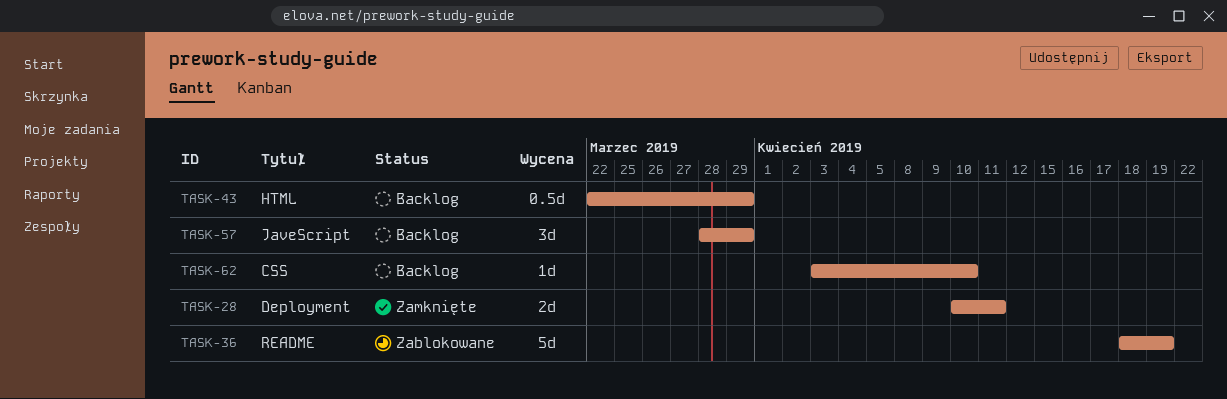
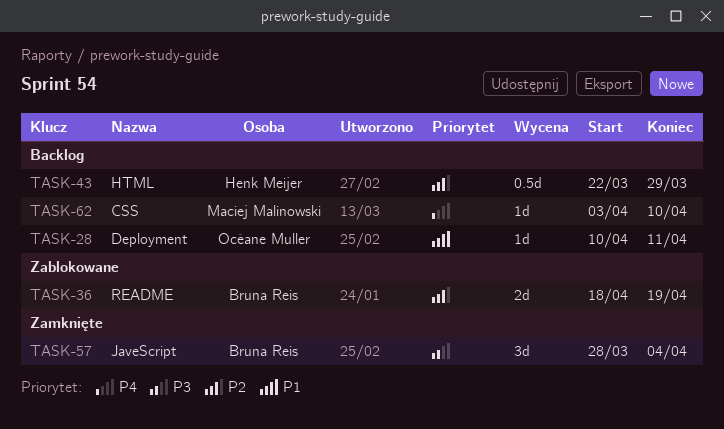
TASK-28, status: Zamknięte -> Backlog
TASK-28, estimate: 2d -> 1d
TASK-36, estimate: 5d -> 2d
TASK-57, status: Backlog -> Zamknięte
TASK-57, due: Mar 29 -> Apr 4

